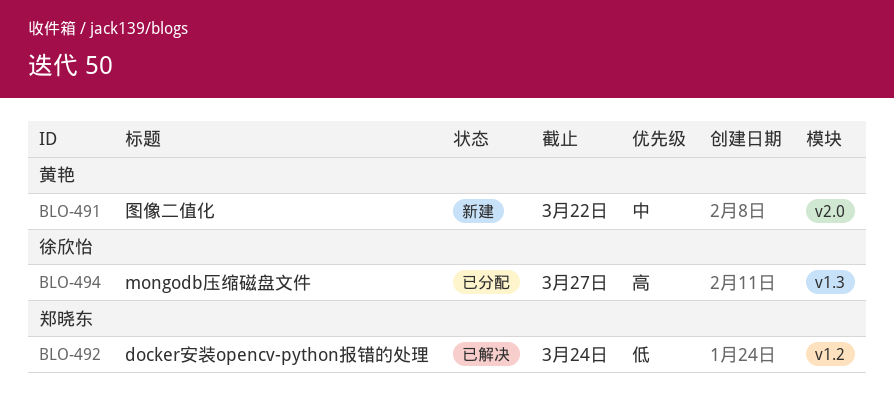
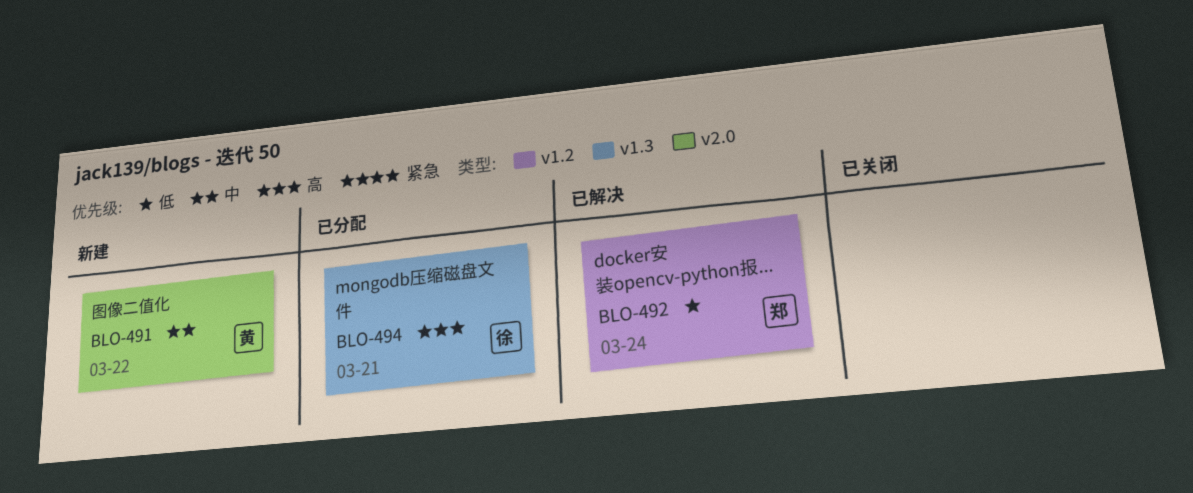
BLO-494, due: Mar 27 -> Mar 21

